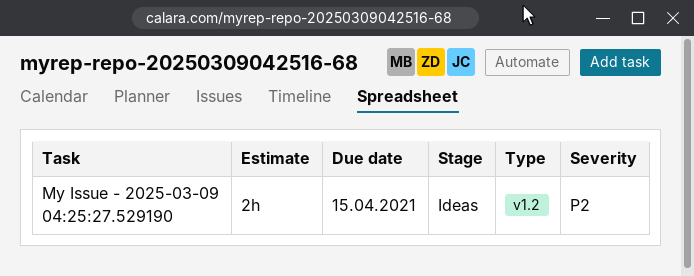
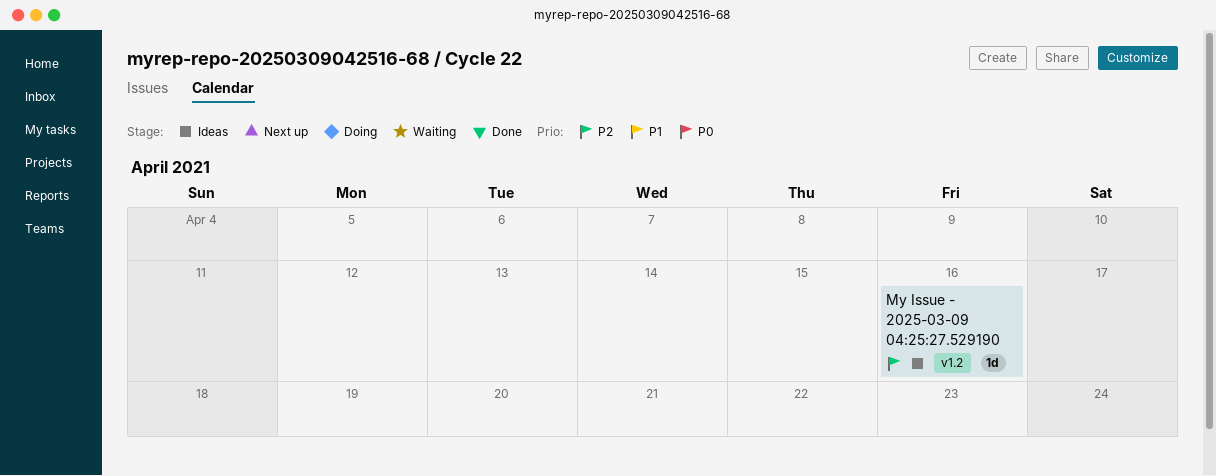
My Issue - 2025-03-09 04:25:27.529190, estimate: 2h -> 1d
My Issue - 2025-03-09 04:25:27.529190, due: Apr 15 -> Apr 16

